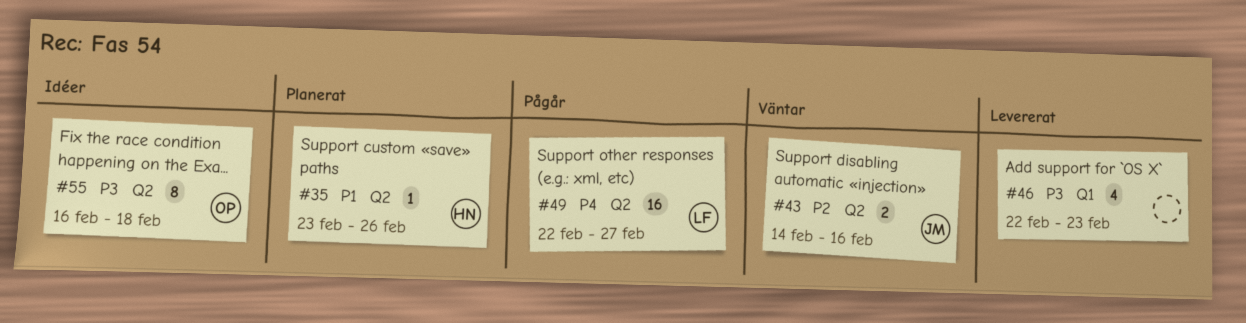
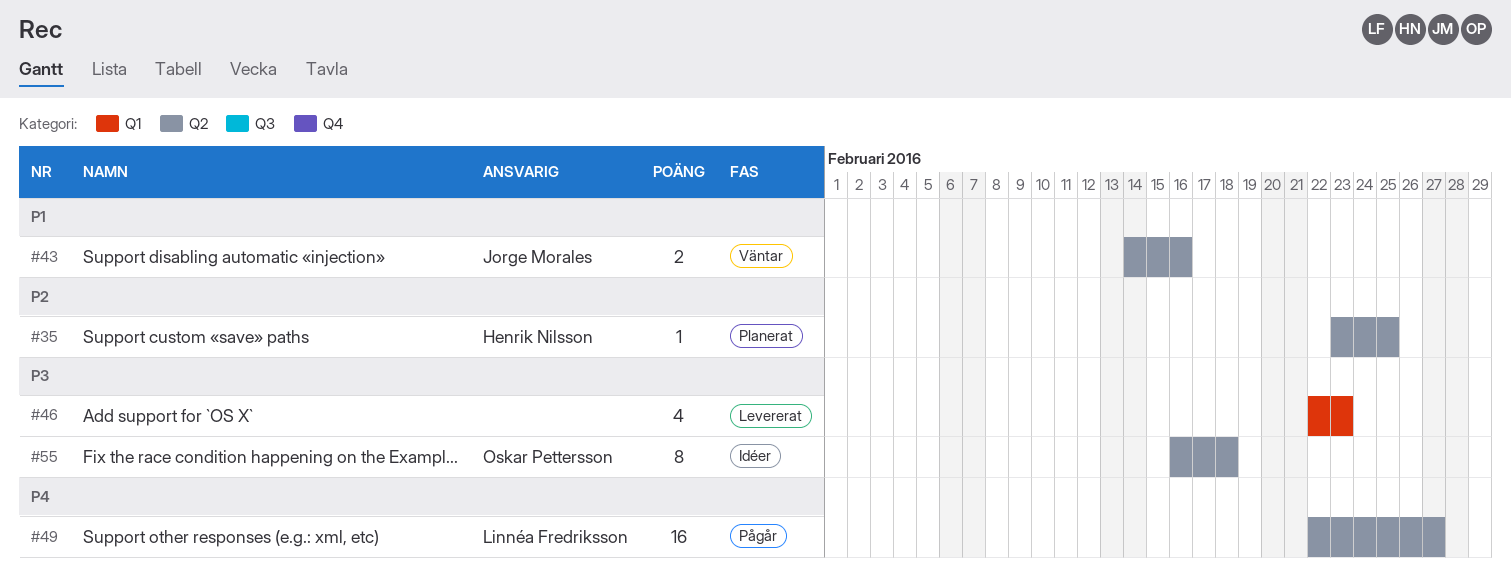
#35, priority: P1 -> P2
#35, due: Feb 26 -> Feb 25
#43, priority: P2 -> P1

